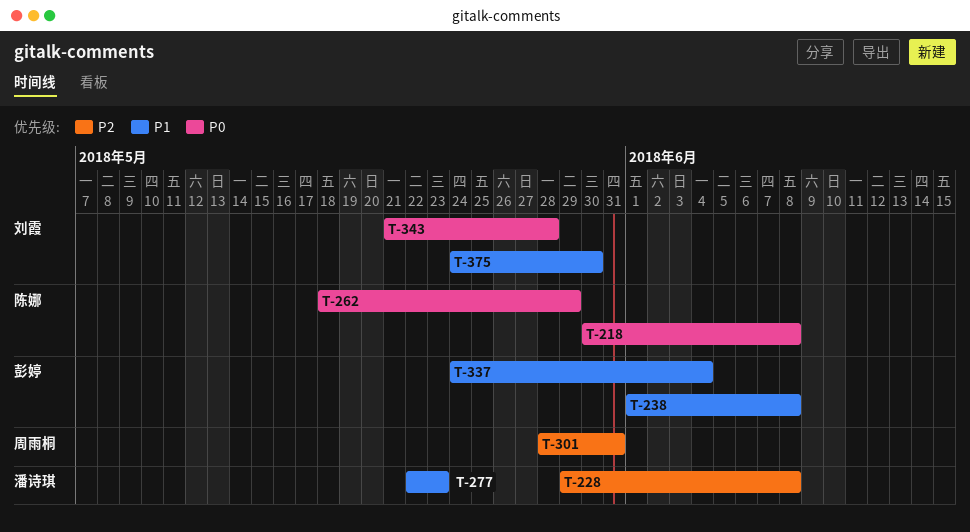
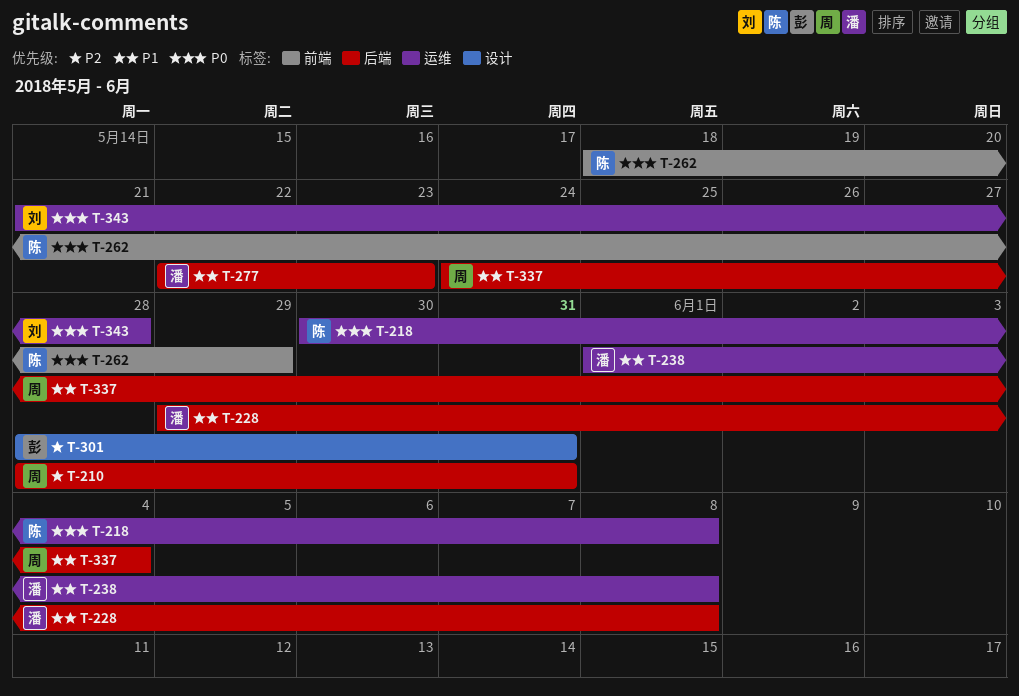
T-210: none -> present
T-228, priority: P2 -> P1
T-238, owner: 彭婷 -> 潘诗琪
T-301, owner: 周雨桐 -> 彭婷
T-337, owner: 彭婷 -> 周雨桐
T-375: present -> none

